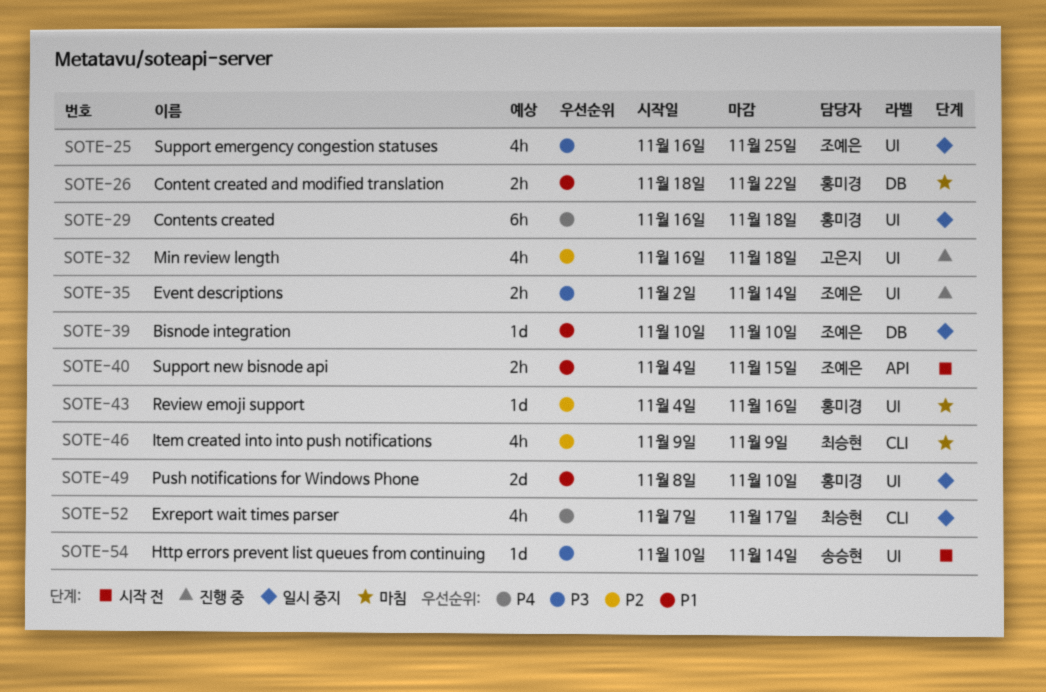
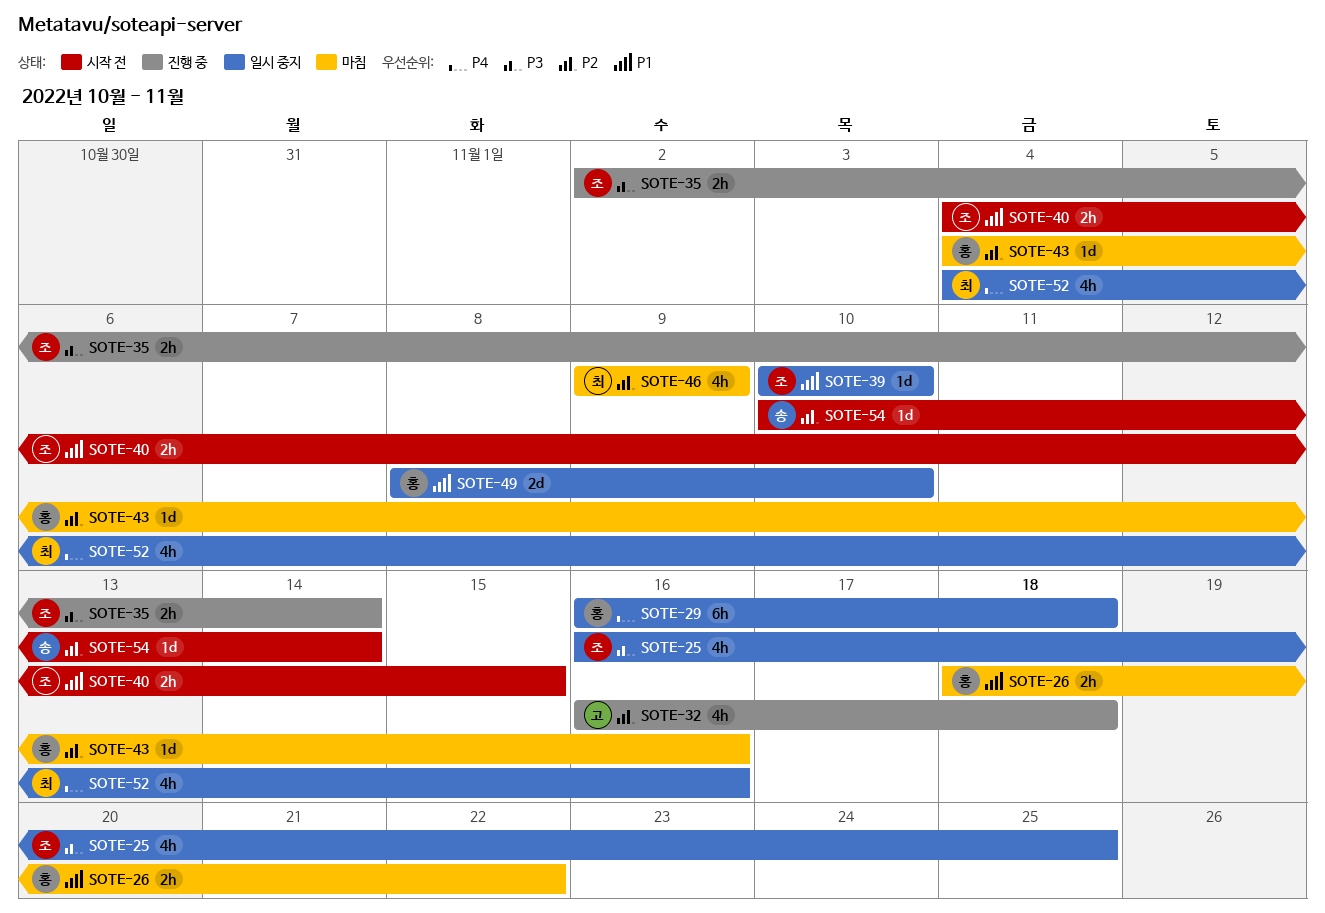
SOTE-52, start: Nov 7 -> Nov 4
SOTE-52, due: Nov 17 -> Nov 16
SOTE-54, priority: P3 -> P2

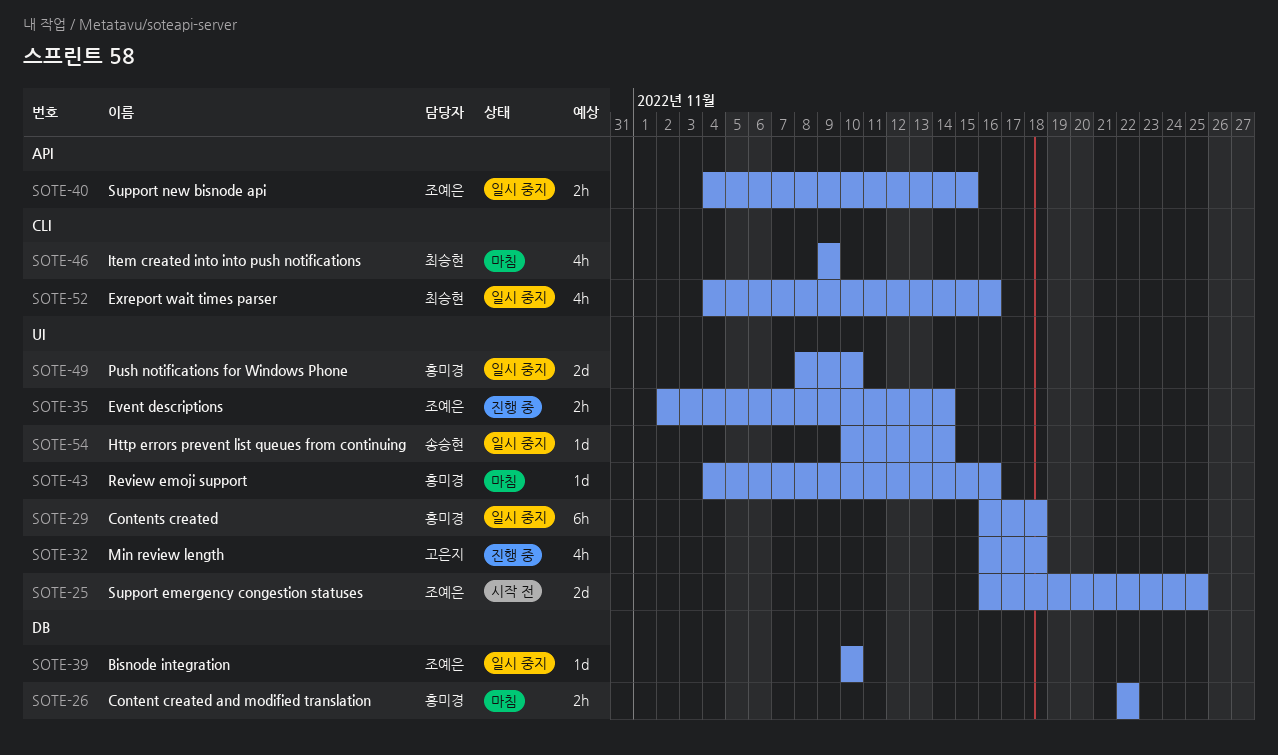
SOTE-25, status: 일시 중지 -> 시작 전
SOTE-25, estimate: 4h -> 2d
SOTE-26, start: Nov 18 -> Nov 22
SOTE-40, status: 시작 전 -> 일시 중지
SOTE-54, status: 시작 전 -> 일시 중지

